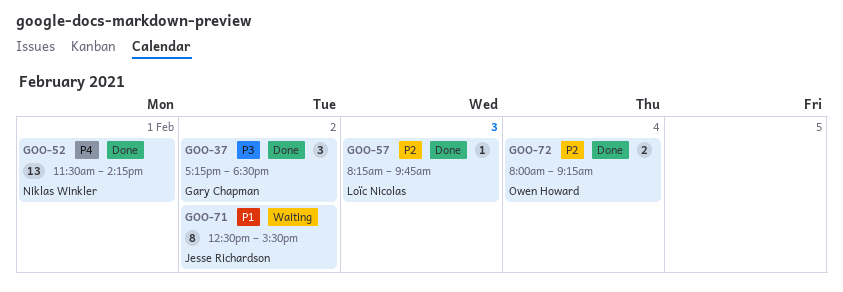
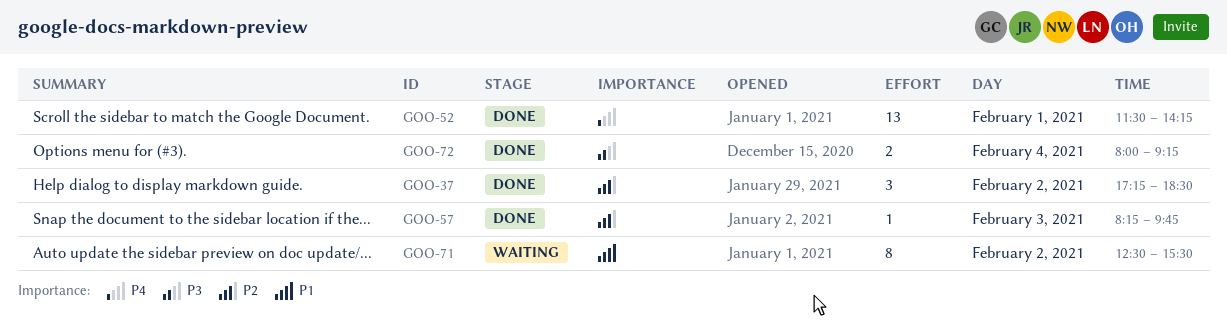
GOO-37, priority: P3 -> P2
GOO-72, priority: P2 -> P3

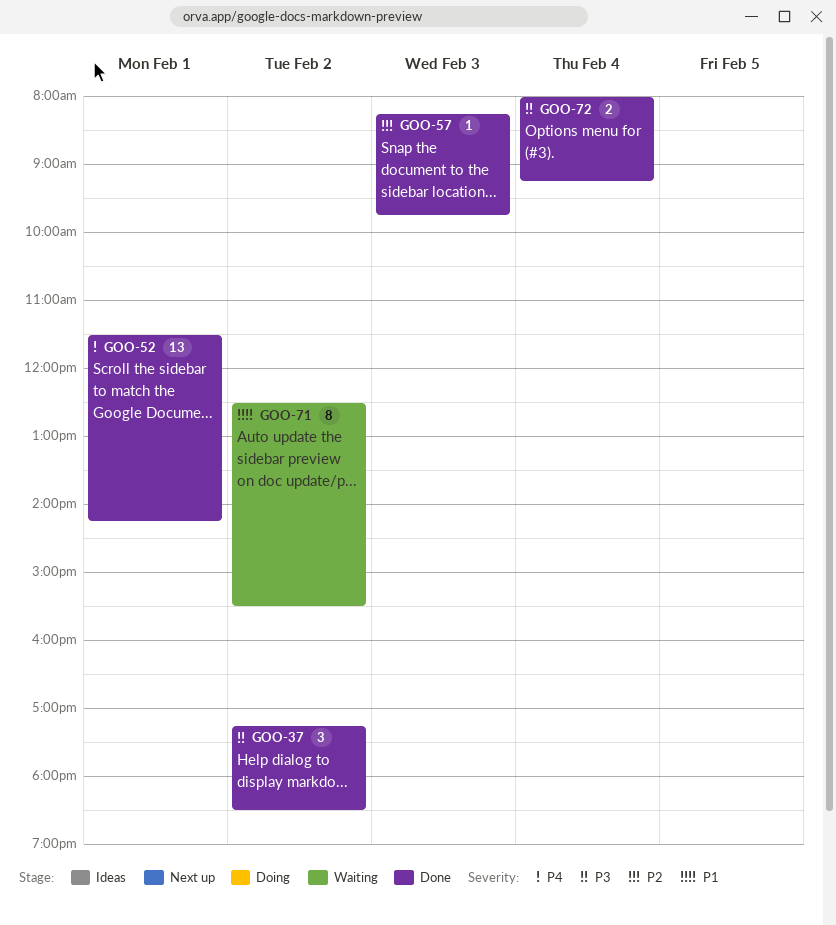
GOO-37, priority: P2 -> P3

